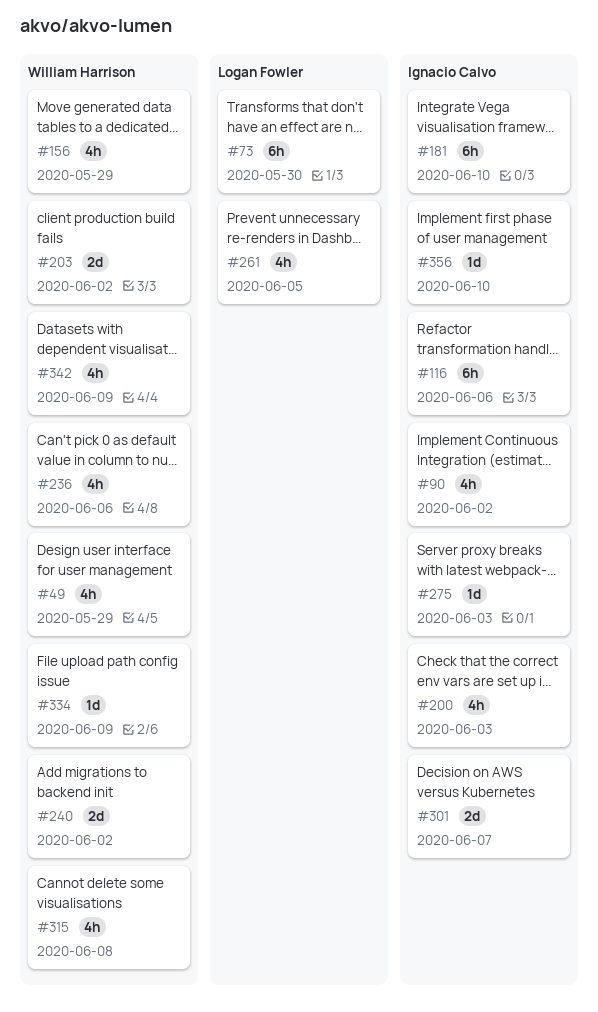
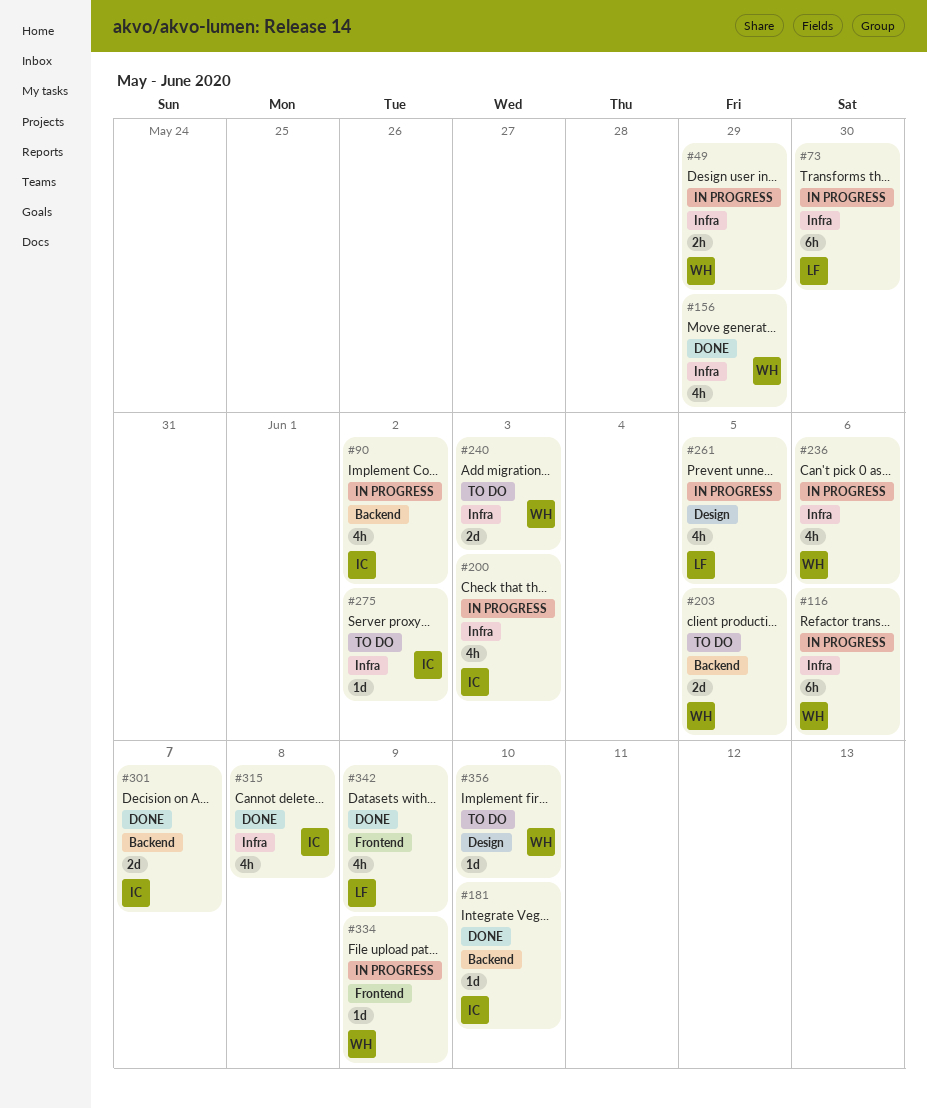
#49, estimate: 4h -> 2h
#116, owner: Ignacio Calvo -> William Harrison
#181, estimate: 6h -> 1d
#203, due: Jun 2 -> Jun 5
#240, due: Jun 2 -> Jun 3
#275, due: Jun 3 -> Jun 2
#315, owner: William Harrison -> Ignacio Calvo
#342, owner: William Harrison -> Logan Fowler
#356, owner: Ignacio Calvo -> William Harrison

